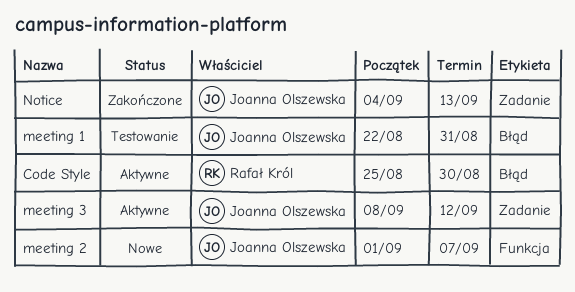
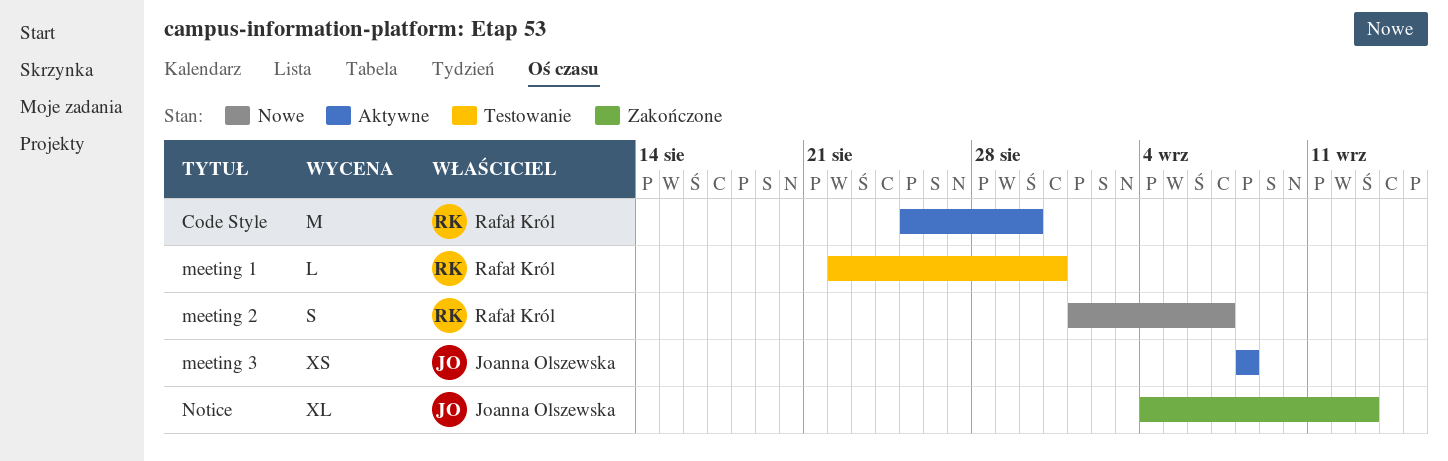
meeting 1, owner: Joanna Olszewska -> Rafał Król
meeting 2, owner: Joanna Olszewska -> Rafał Król
meeting 3, due: Sep 12 -> Sep 8

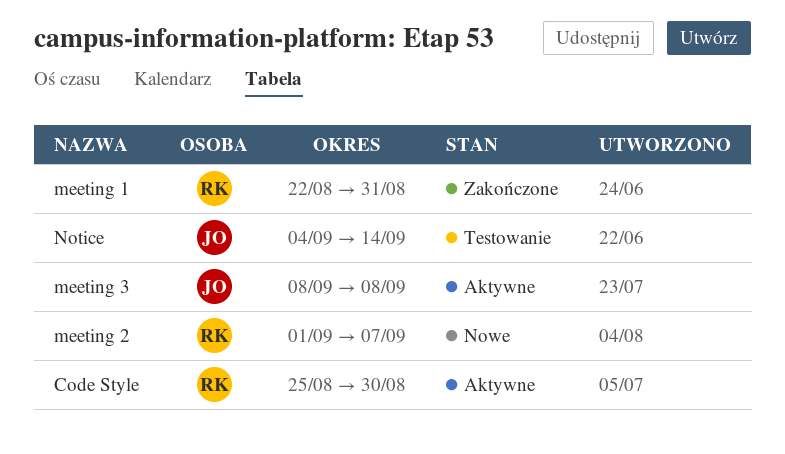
meeting 1, status: Testowanie -> Zakończone
Notice, status: Zakończone -> Testowanie
Notice, due: Sep 13 -> Sep 14

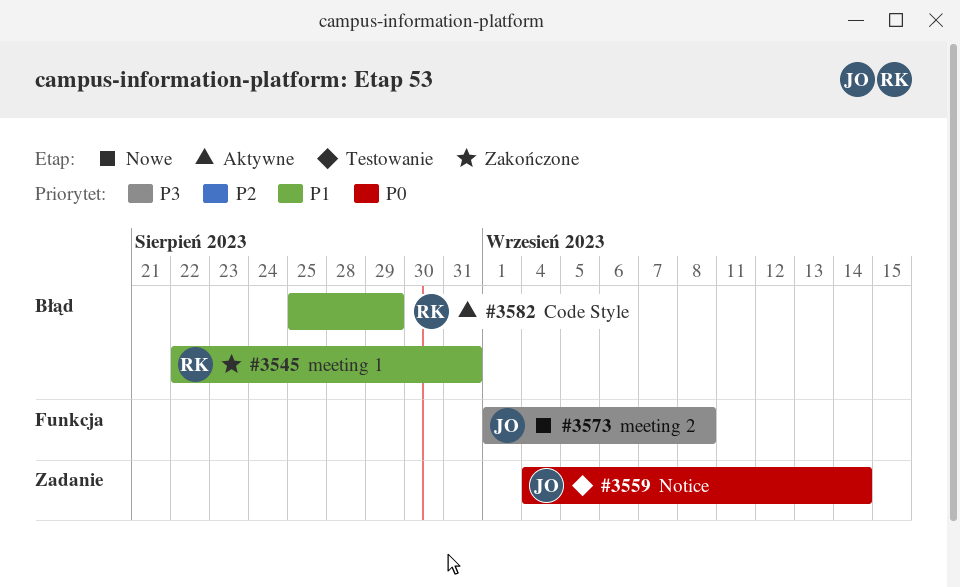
Code Style, due: Aug 30 -> Aug 29
meeting 2, owner: RK -> JO
meeting 2, due: Sep 7 -> Sep 8
meeting 3: present -> none

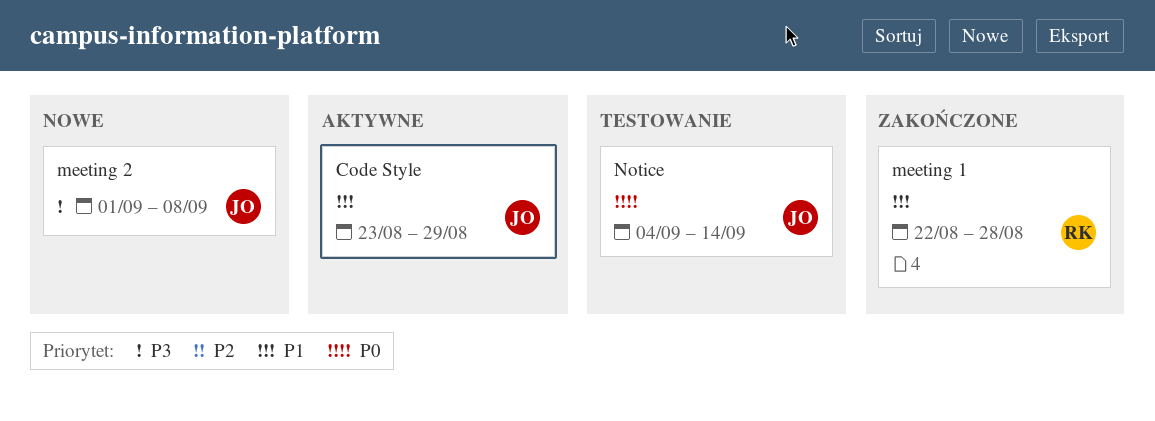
Code Style, owner: RK -> JO
Code Style, start: Aug 25 -> Aug 23
meeting 1, due: Aug 31 -> Aug 28

